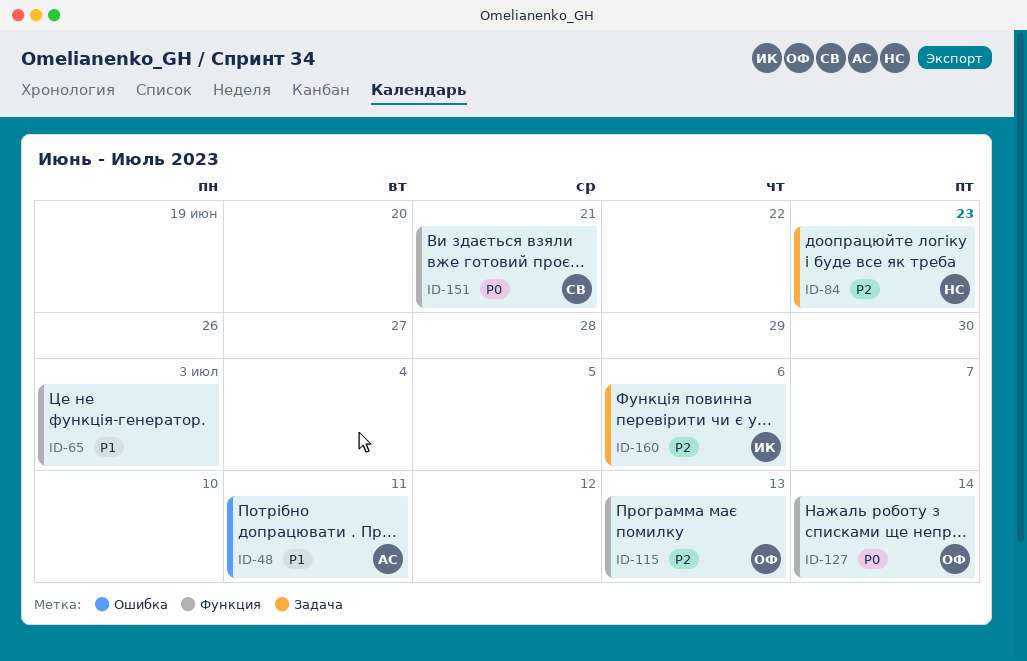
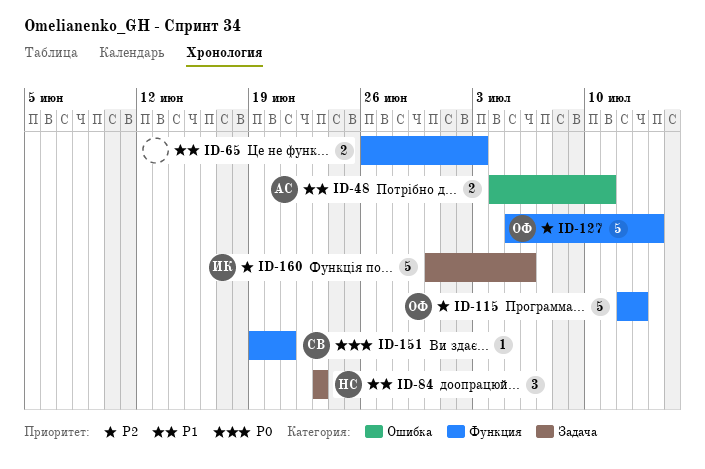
ID-84, priority: P2 -> P1
ID-127, priority: P0 -> P2

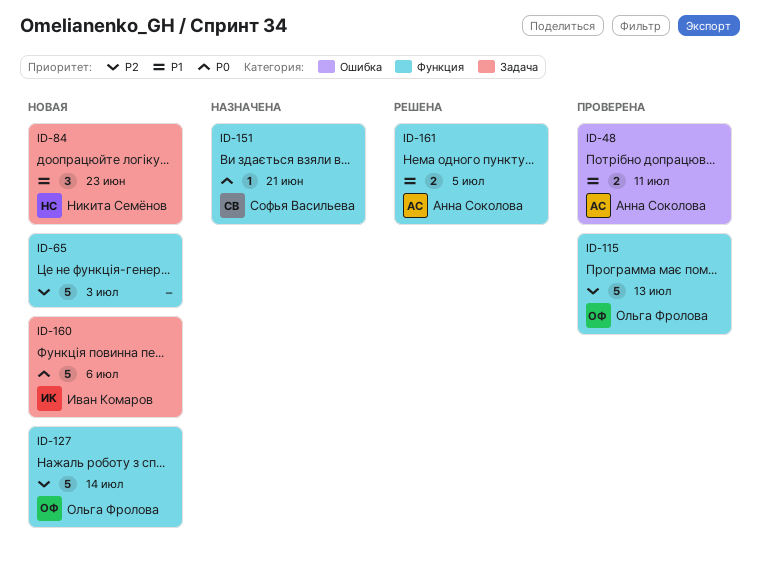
ID-65, priority: P1 -> P2
ID-65, estimate: 2 -> 5
ID-160, priority: P2 -> P0
ID-161: none -> present

